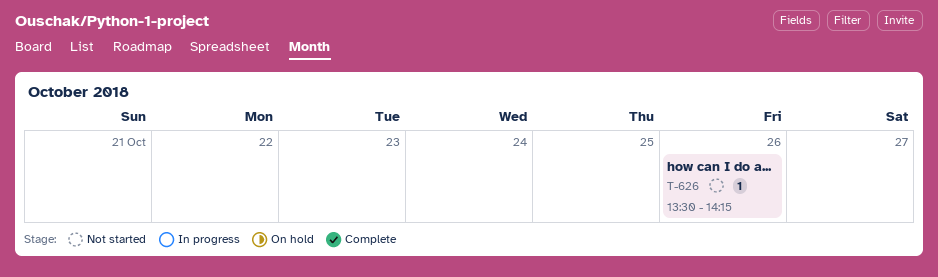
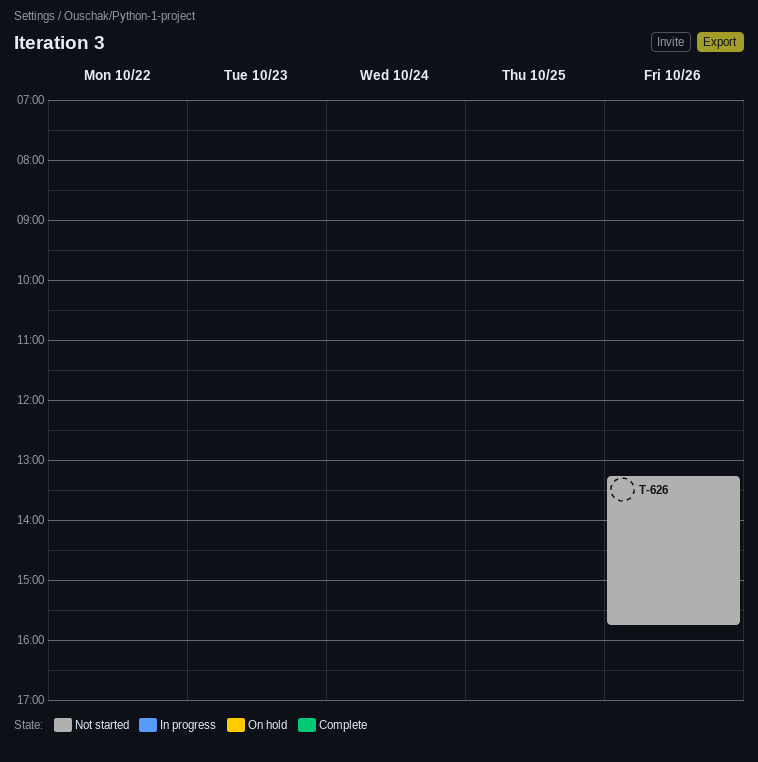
T-626, begins: 13:30 -> 13:15
T-626, ends: 14:15 -> 15:45

